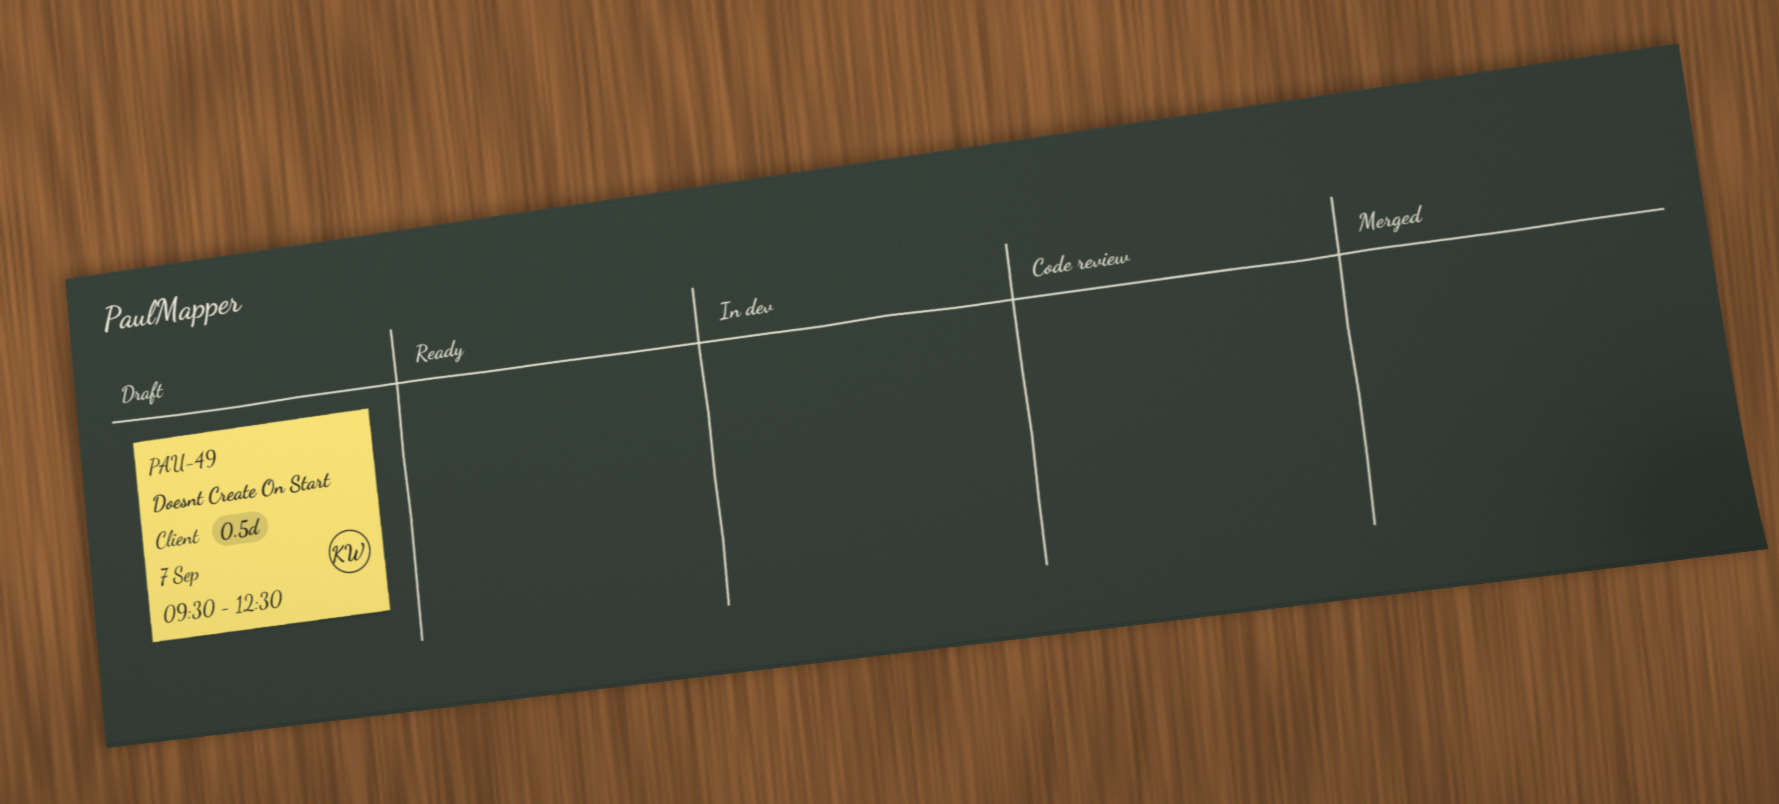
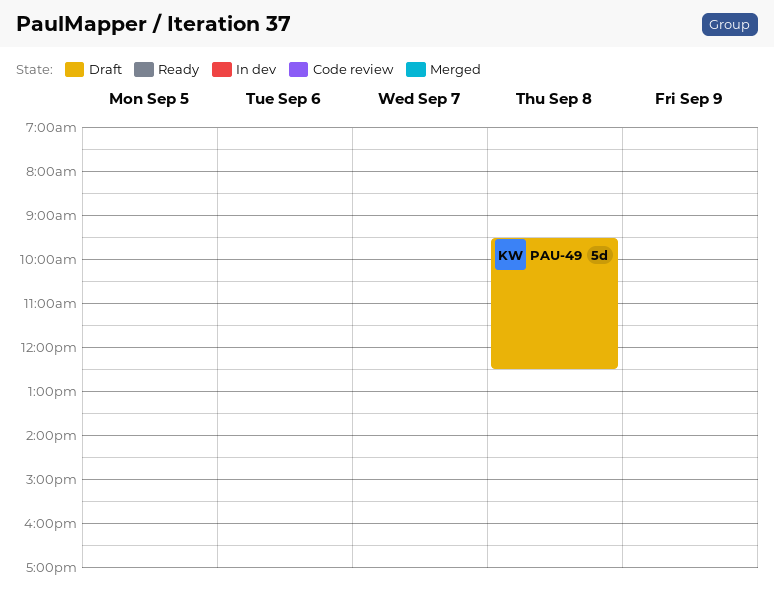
PAU-49, estimate: 0.5d -> 5d
PAU-49, day: Sep 7 -> Sep 8

